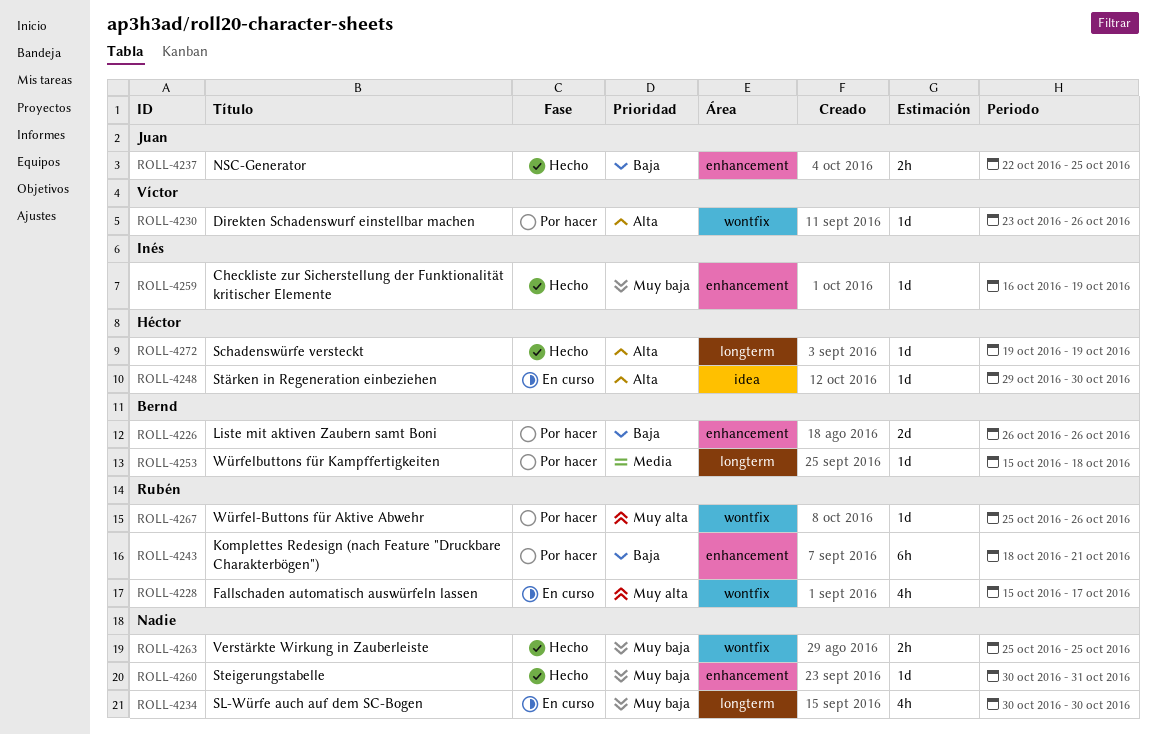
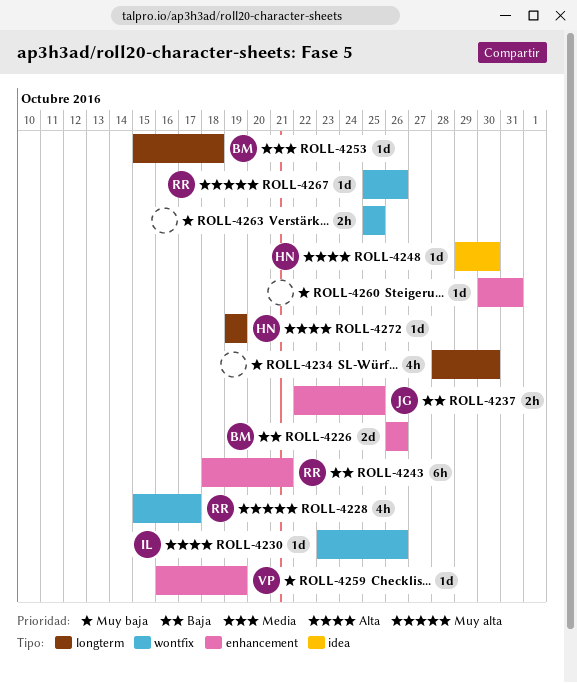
ROLL-4230, owner: Víctor -> Inés
ROLL-4234, start: Oct 30 -> Oct 28
ROLL-4259, owner: Inés -> Víctor

